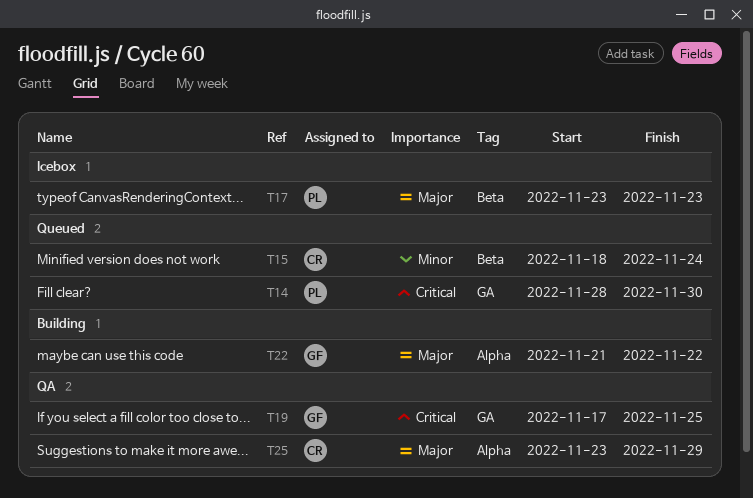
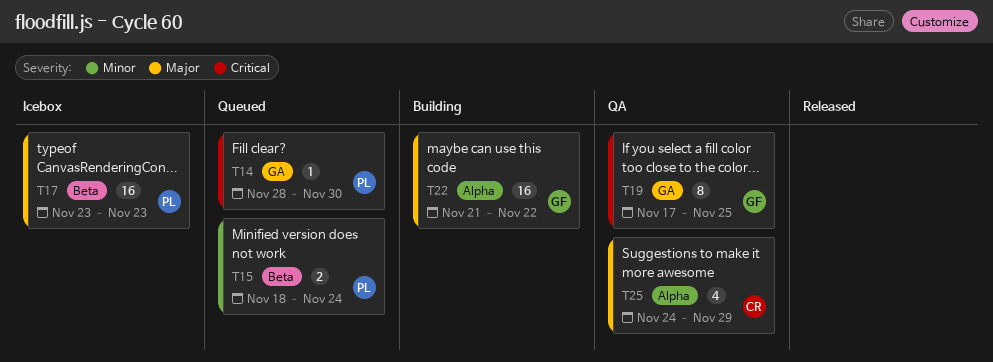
T15, owner: CR -> PL
T25, start: Nov 23 -> Nov 24

